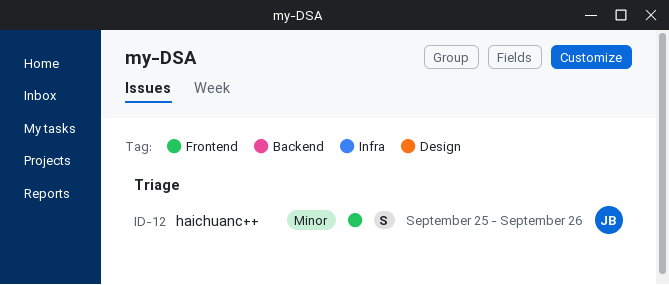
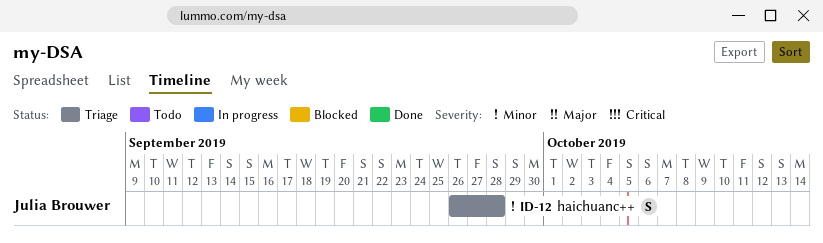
ID-12, start: Sep 25 -> Sep 26
ID-12, due: Sep 26 -> Sep 28

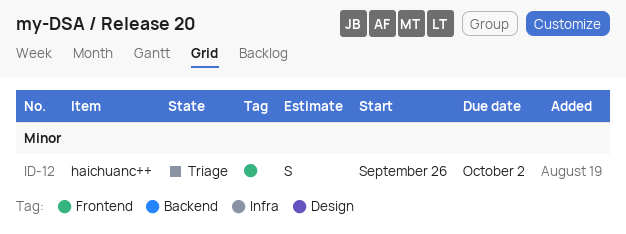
ID-12, due: Sep 28 -> Oct 2

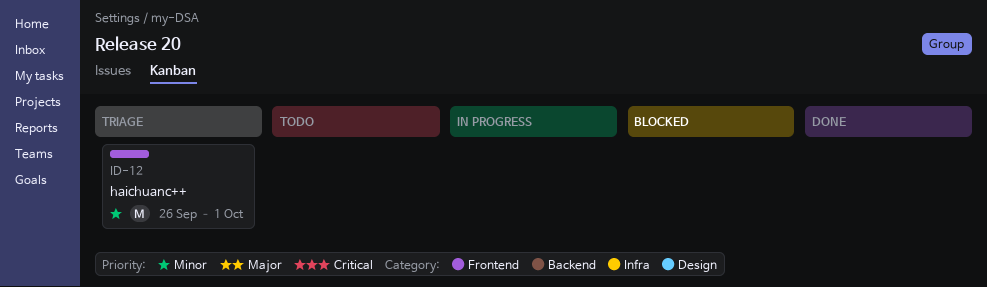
ID-12, estimate: S -> M
ID-12, due: Oct 2 -> Oct 1

